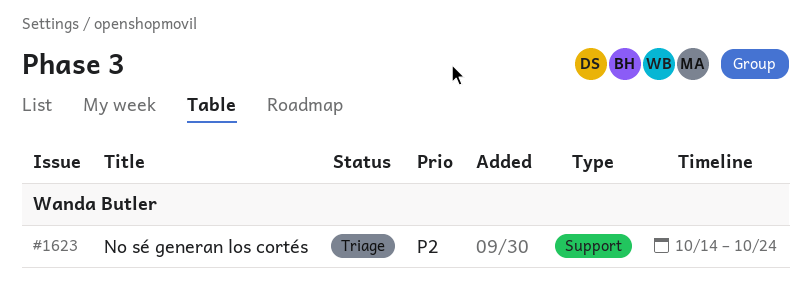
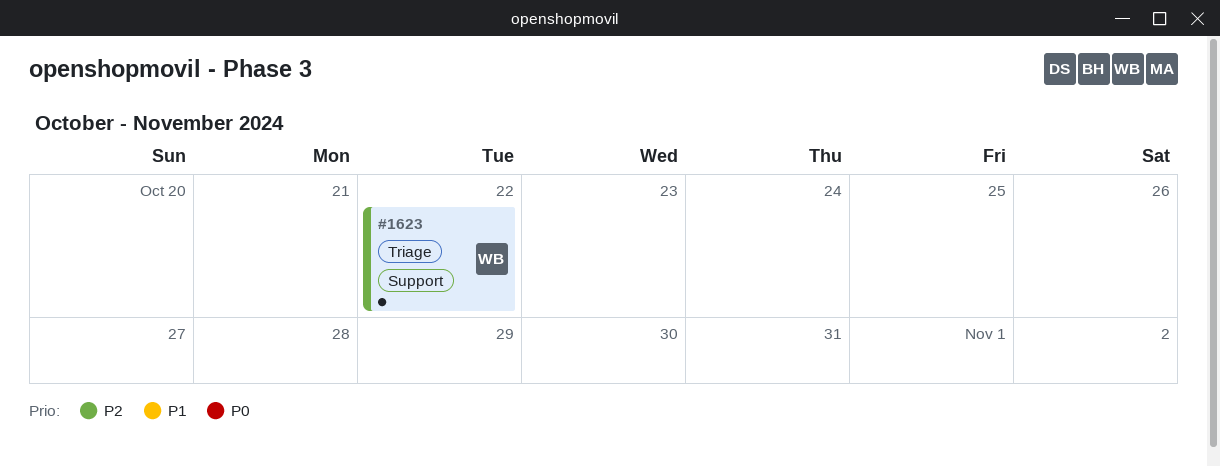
#1623, due: Oct 24 -> Oct 22

